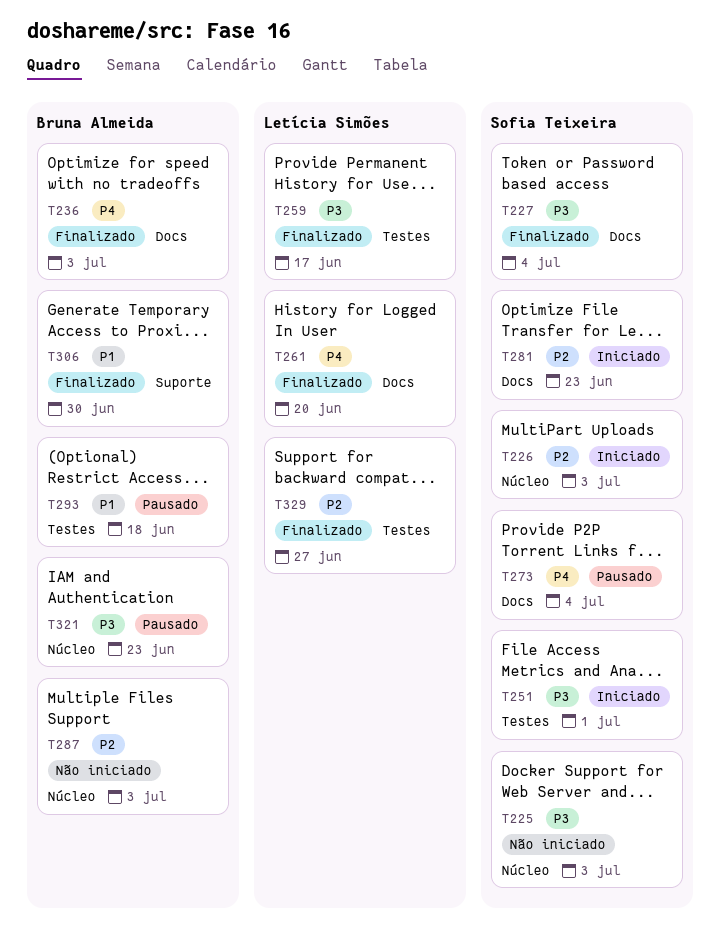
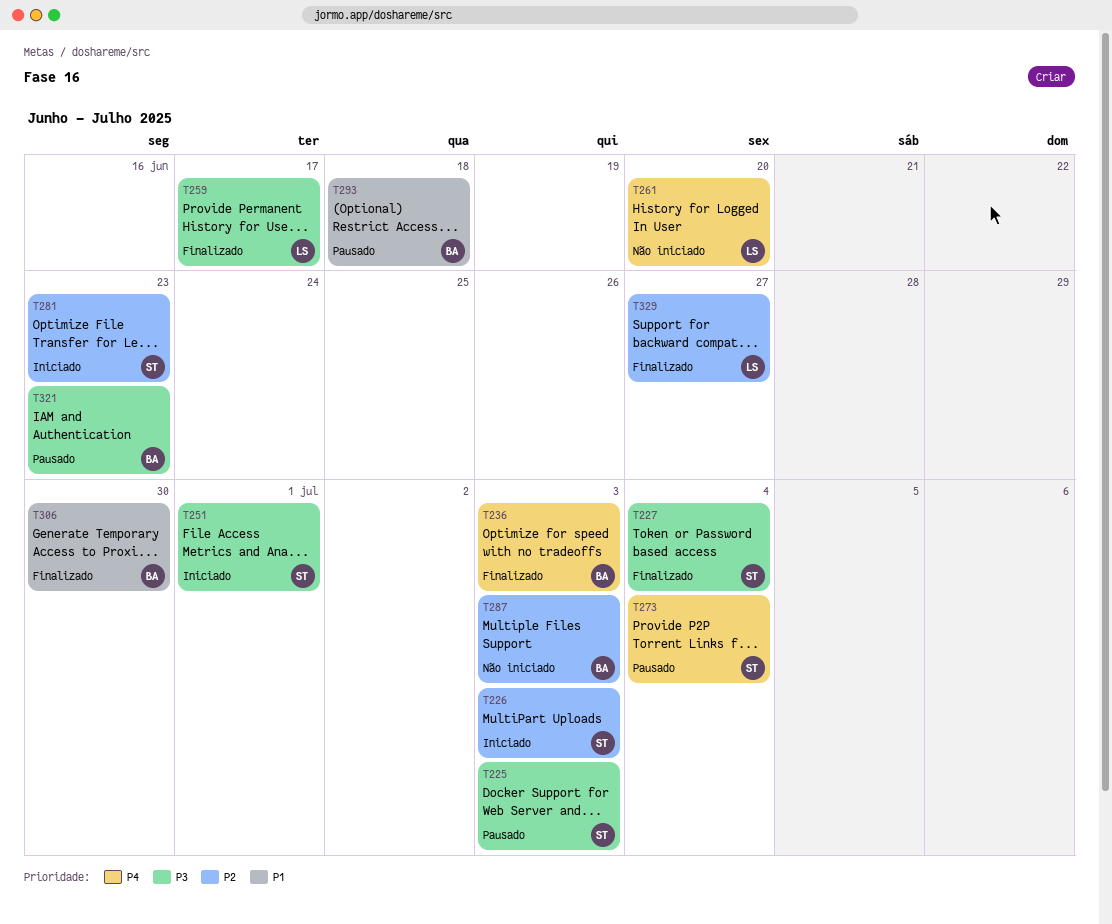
T225, status: Não iniciado -> Pausado
T261, status: Finalizado -> Não iniciado

